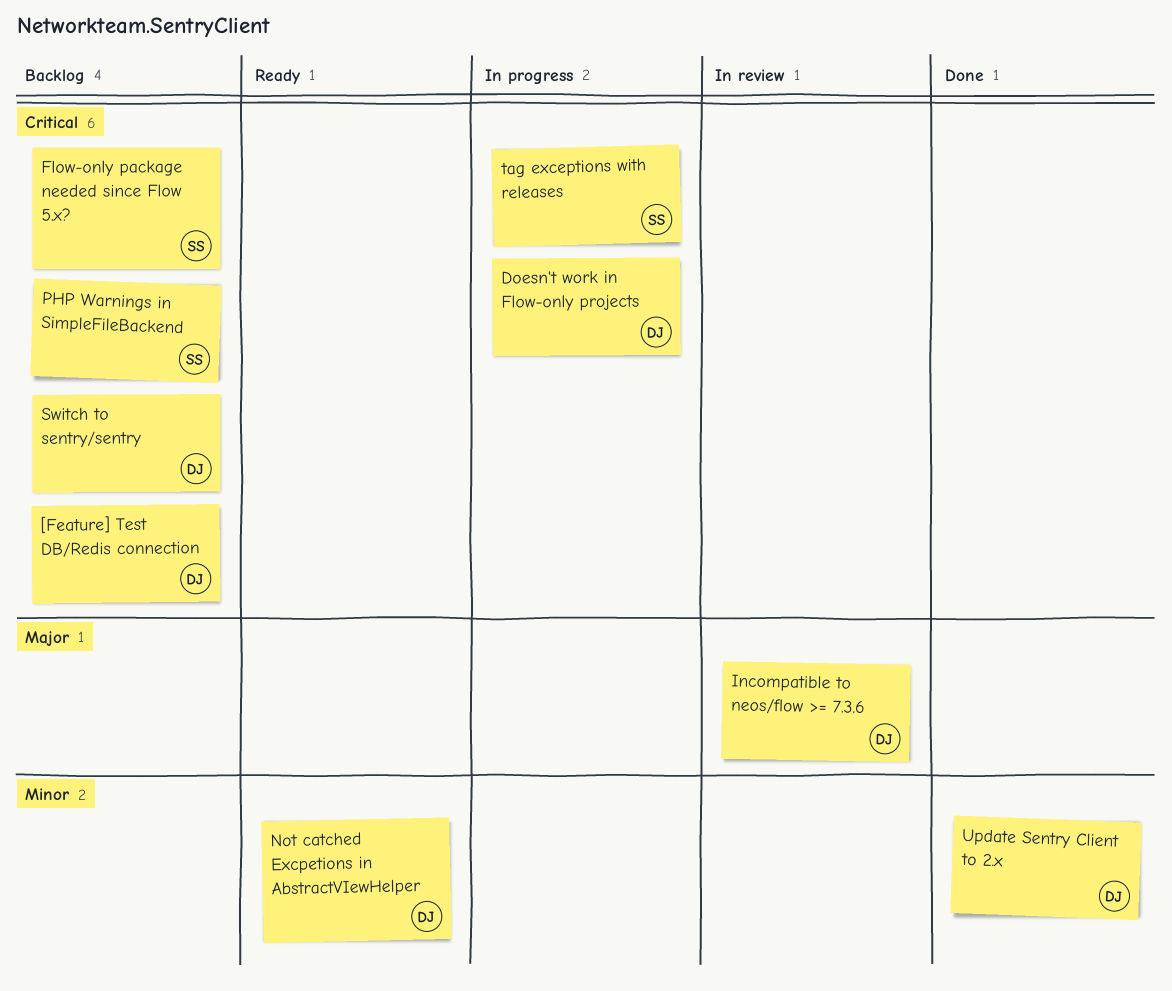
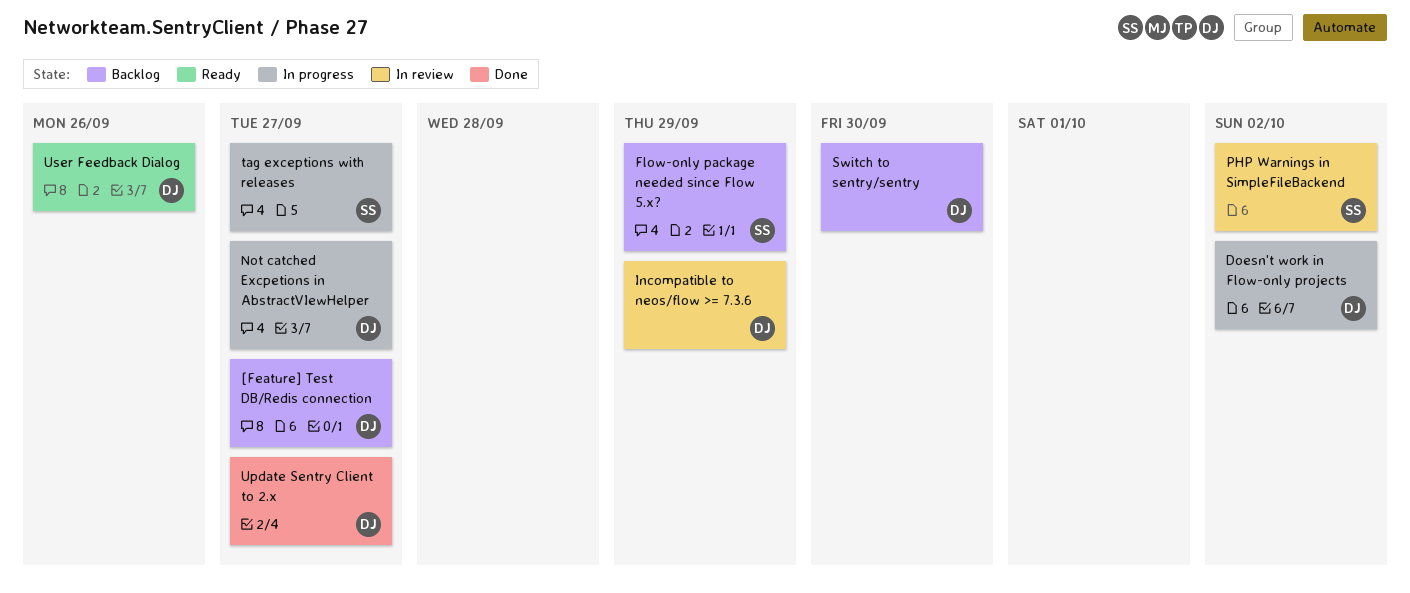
Not catched Excpetions in AbstractVIewHelper, status: Ready -> In progress
PHP Warnings in SimpleFileBackend, status: Backlog -> In review
User Feedback Dialog: none -> present

